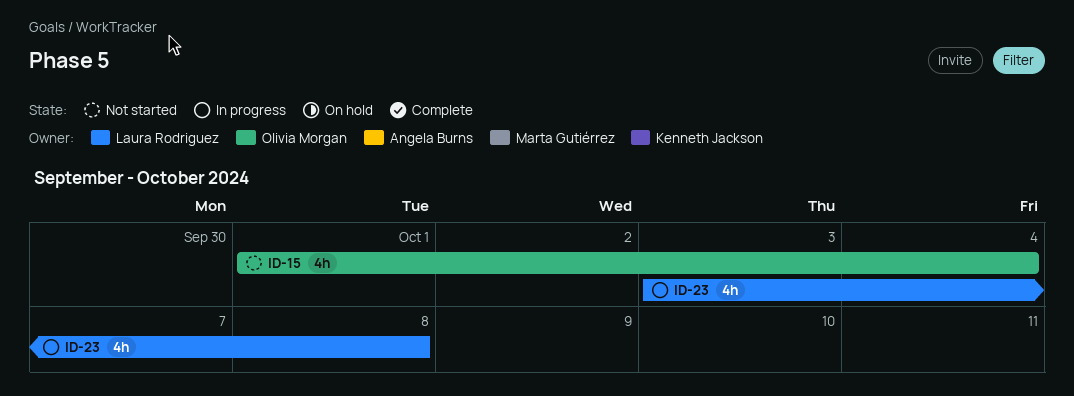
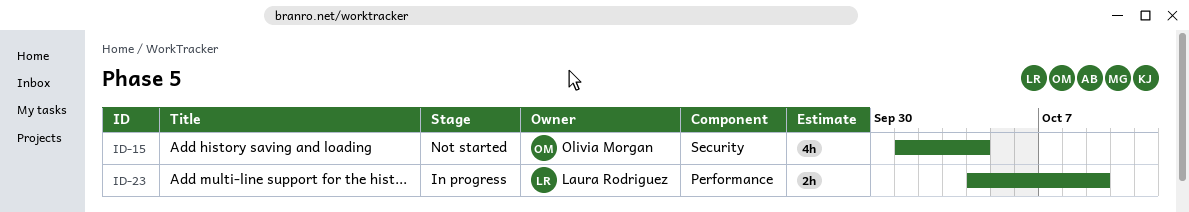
ID-23, estimate: 4h -> 2h
ID-23, start: Oct 3 -> Oct 4
ID-23, due: Oct 8 -> Oct 9

